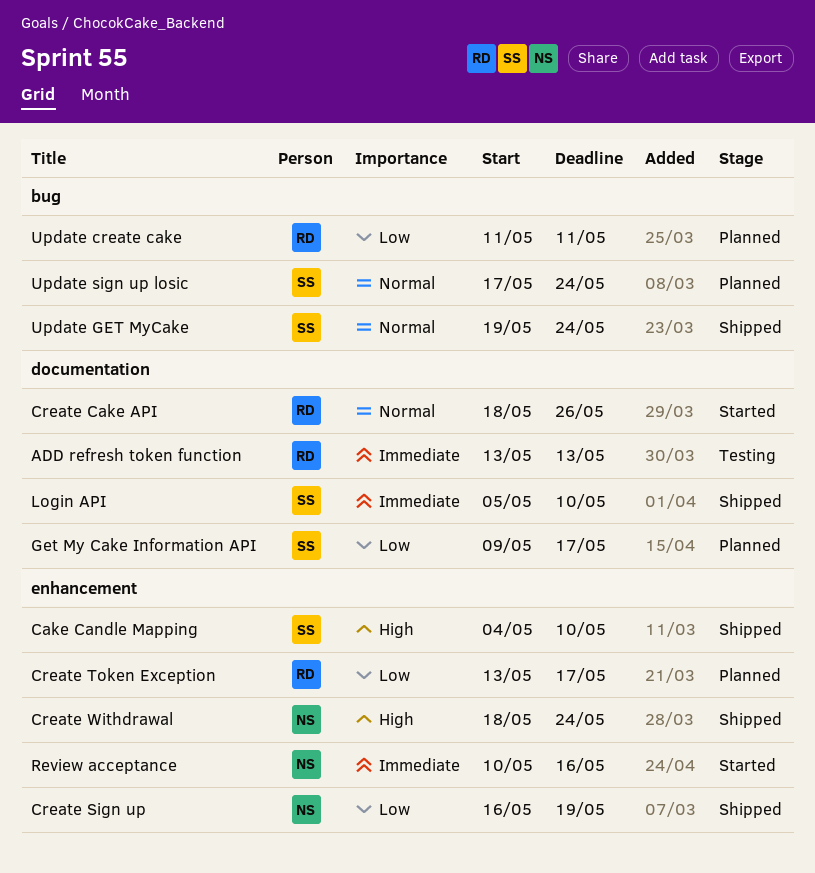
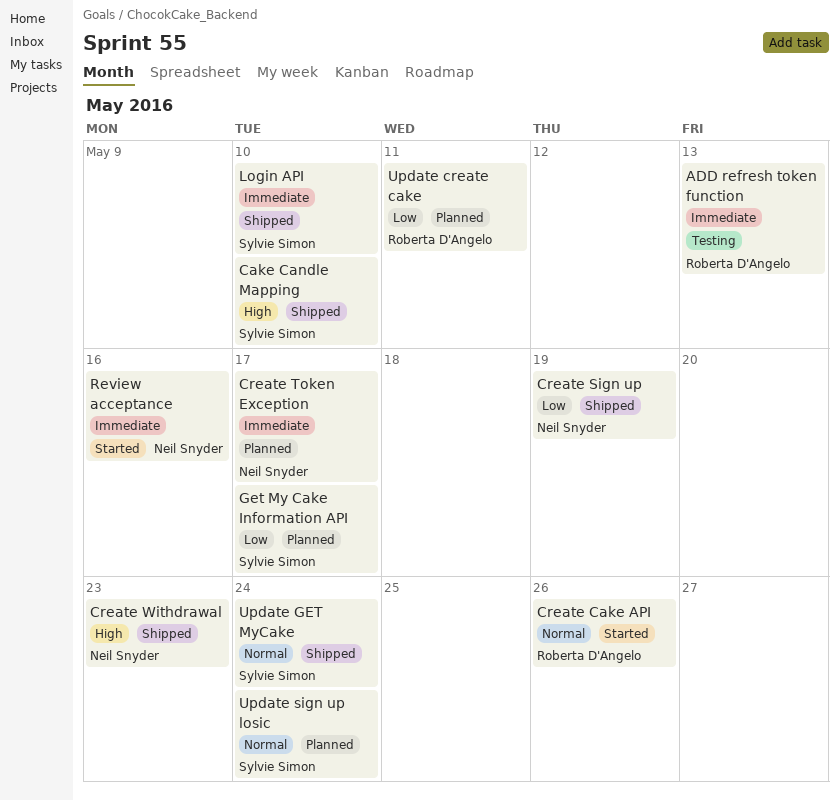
Create Token Exception, owner: Roberta D'Angelo -> Neil Snyder
Create Token Exception, priority: Low -> Immediate
Create Withdrawal, due: May 24 -> May 23

